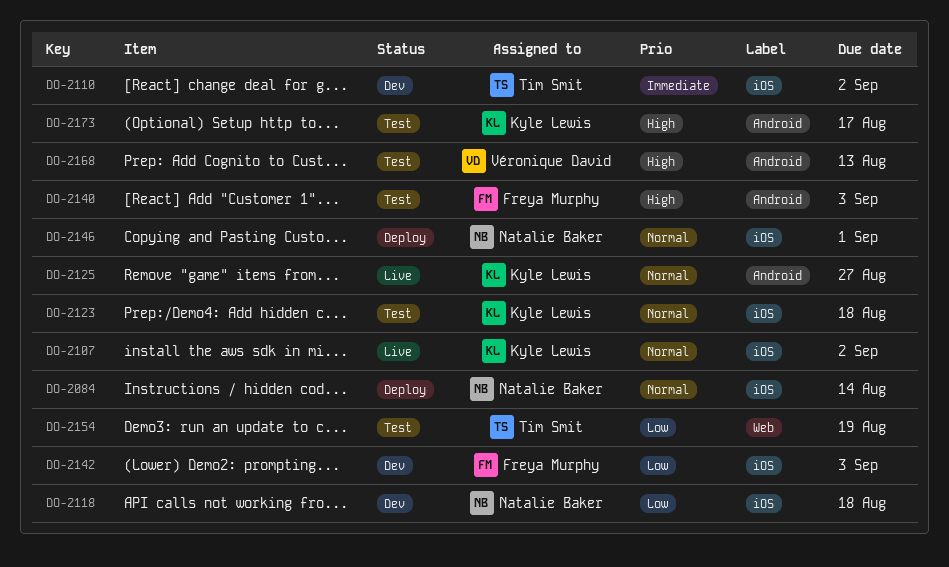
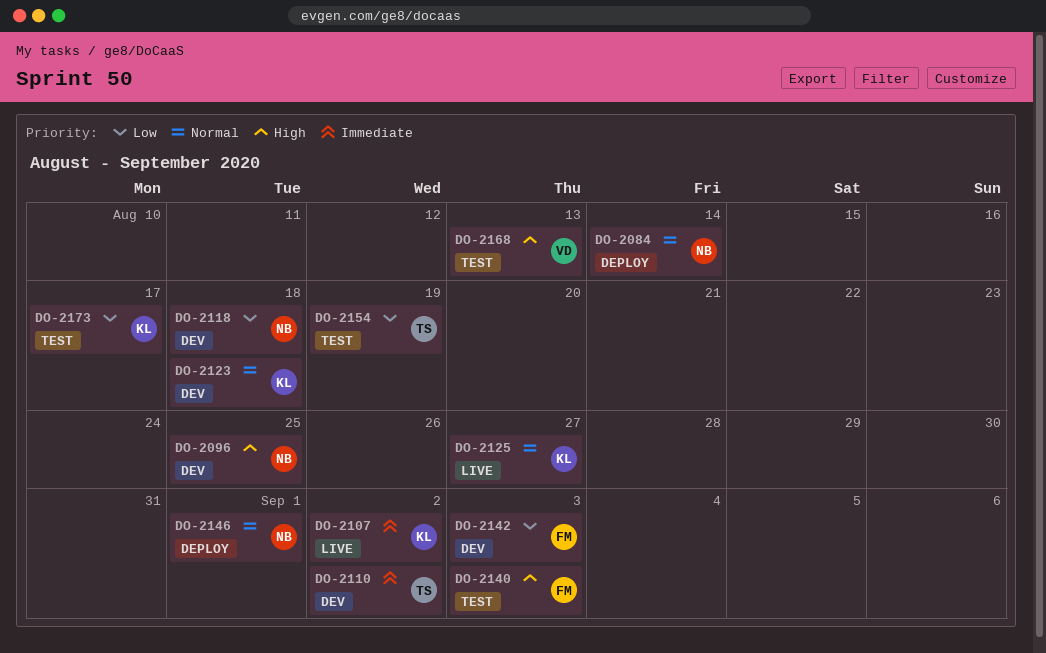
DO-2096: none -> present
DO-2107, priority: Normal -> Immediate
DO-2123, status: Test -> Dev
DO-2173, priority: High -> Low

